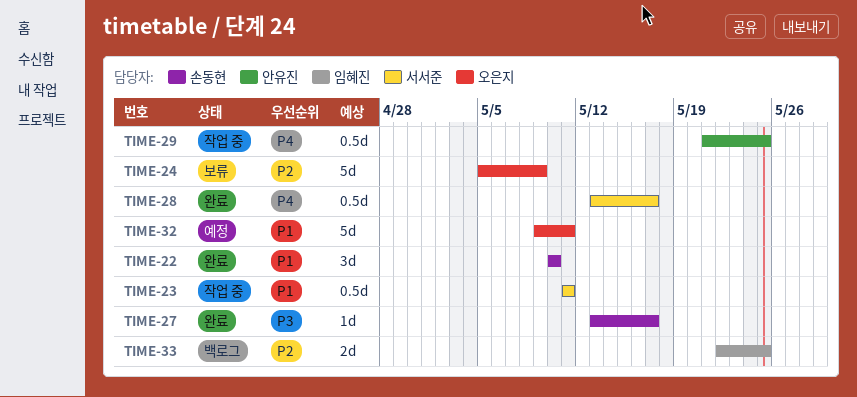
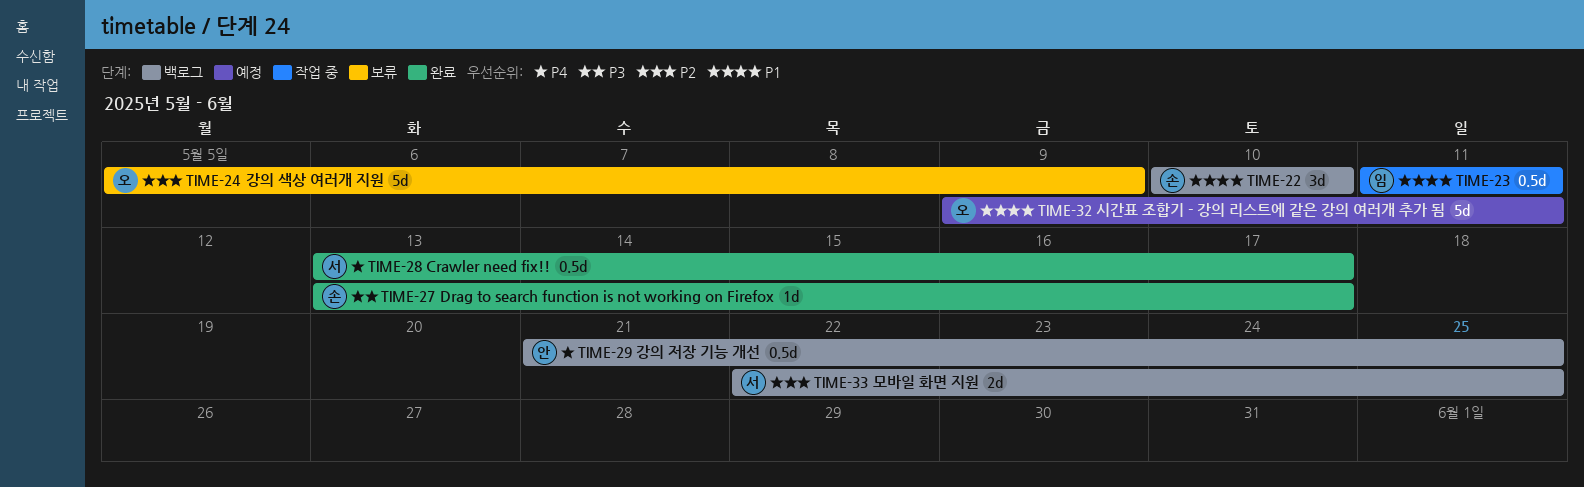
TIME-22, status: 완료 -> 백로그
TIME-23, owner: 서서준 -> 임혜진
TIME-29, status: 작업 중 -> 백로그
TIME-33, owner: 임혜진 -> 서서준

